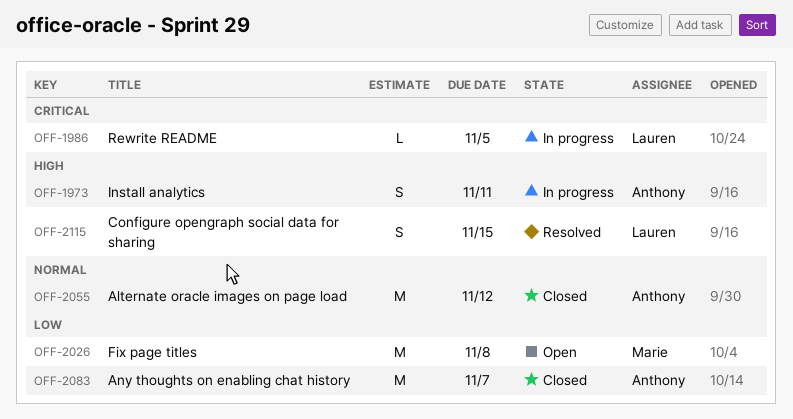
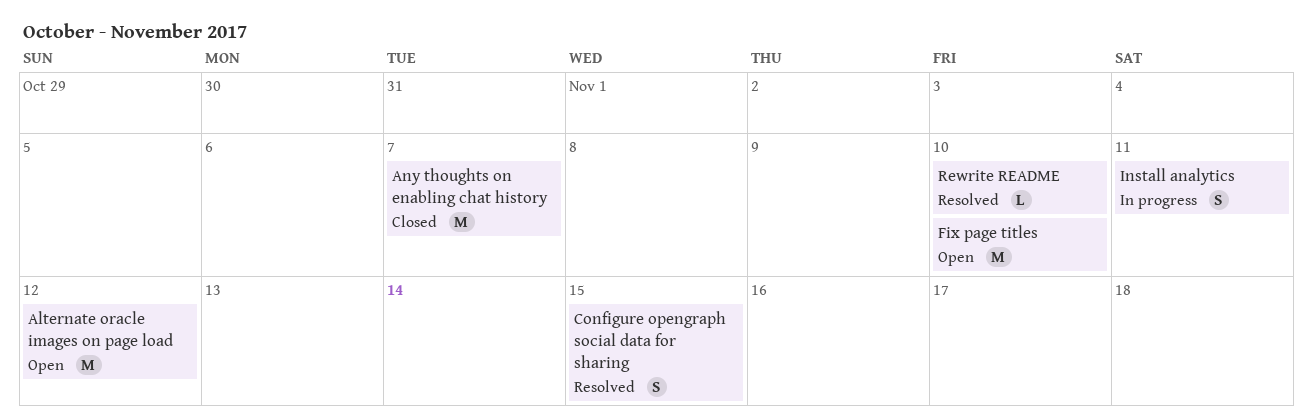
Alternate oracle images on page load, status: Closed -> Open
Fix page titles, due: Nov 8 -> Nov 10
Rewrite README, status: In progress -> Resolved
Rewrite README, due: Nov 5 -> Nov 10

